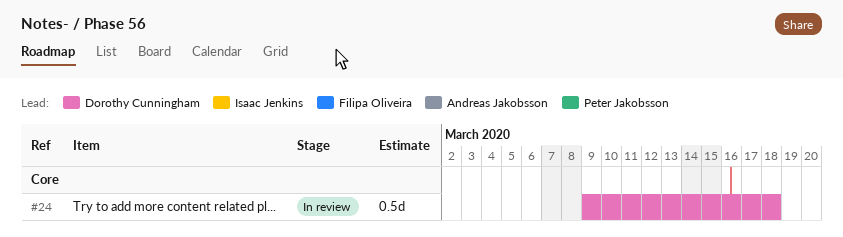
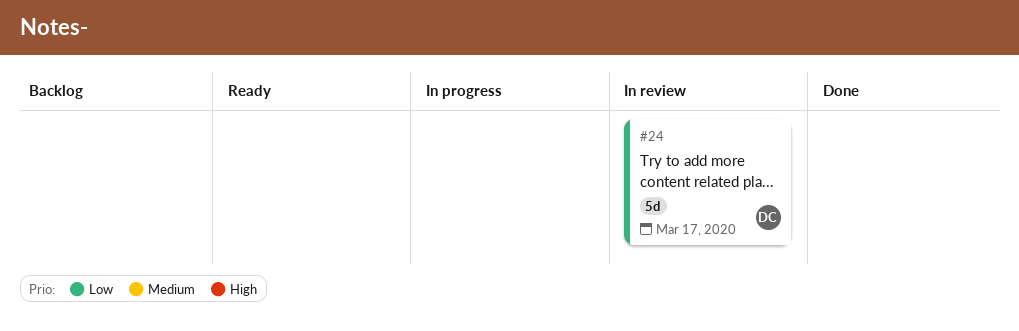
#24, estimate: 0.5d -> 5d
#24, due: Mar 18 -> Mar 17

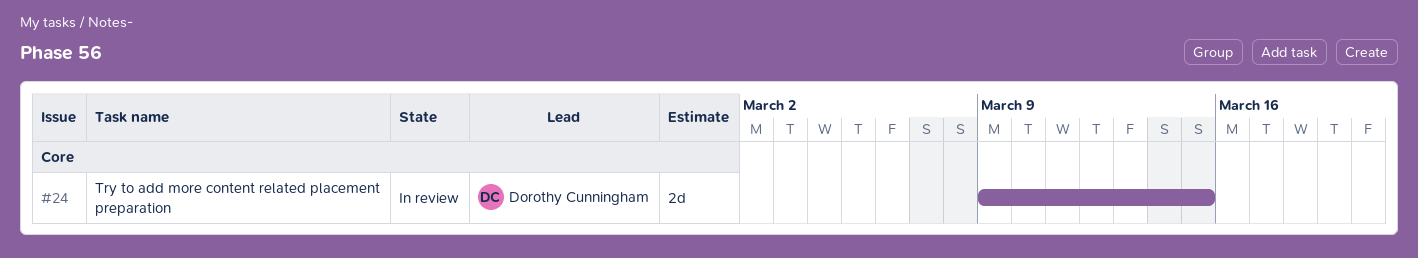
#24, estimate: 5d -> 2d
#24, due: Mar 17 -> Mar 15

